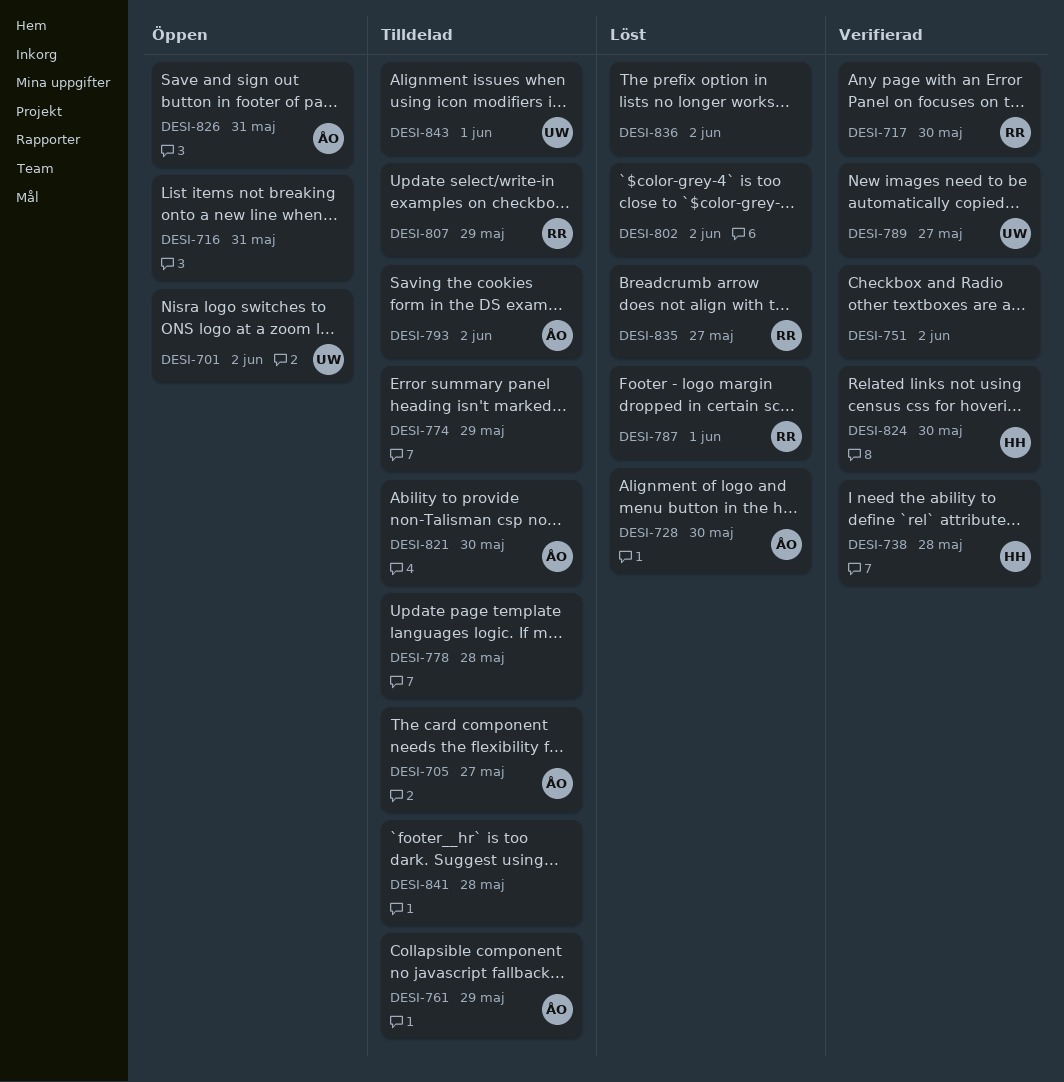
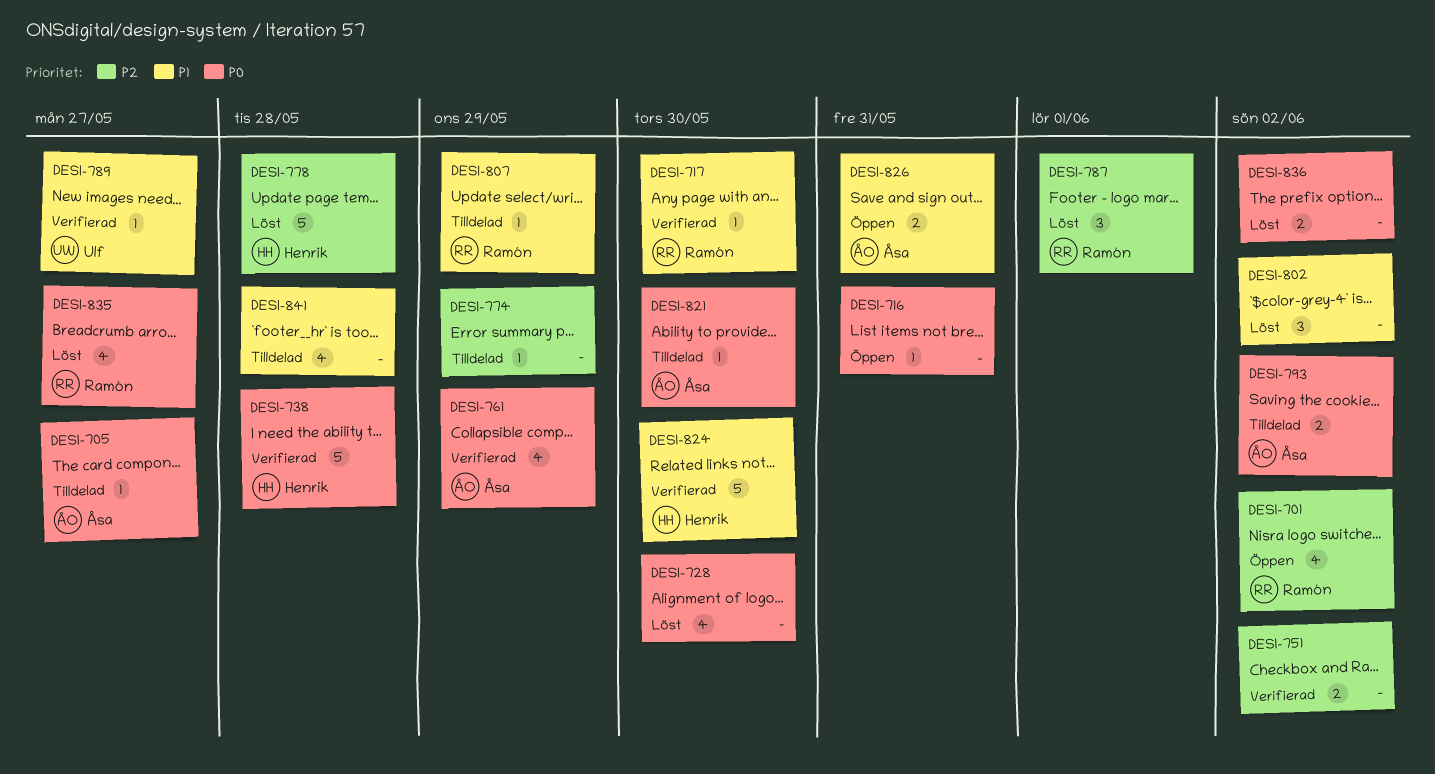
DESI-701, owner: Ulf -> Ramón
DESI-728, owner: Åsa -> none
DESI-761, status: Tilldelad -> Verifierad
DESI-778, status: Tilldelad -> Löst
DESI-778, owner: none -> Henrik
DESI-843: present -> none

